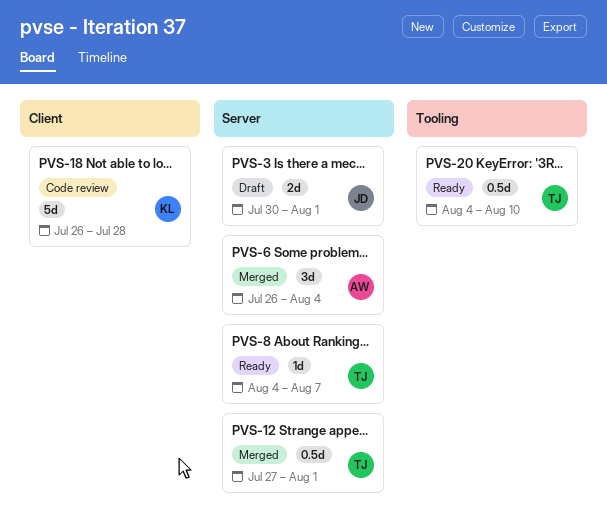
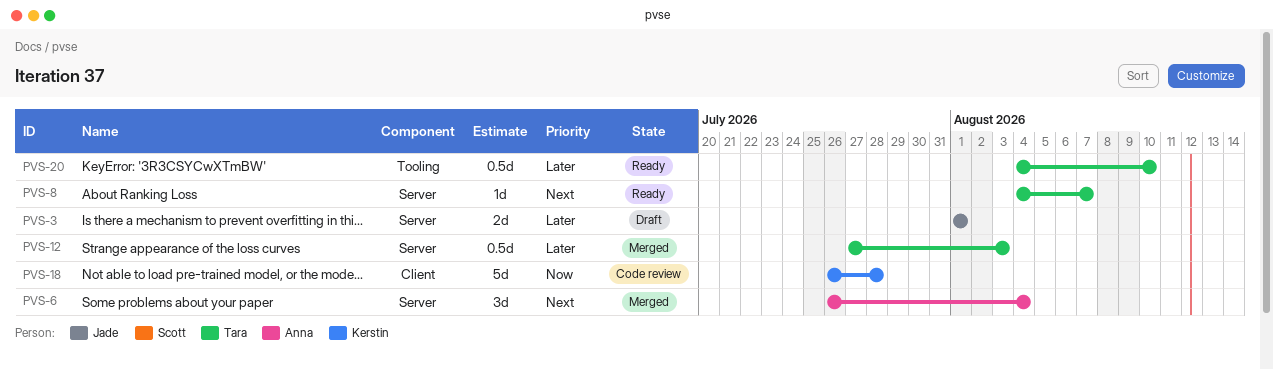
PVS-3, start: Jul 30 -> Aug 1
PVS-12, due: Aug 1 -> Aug 3

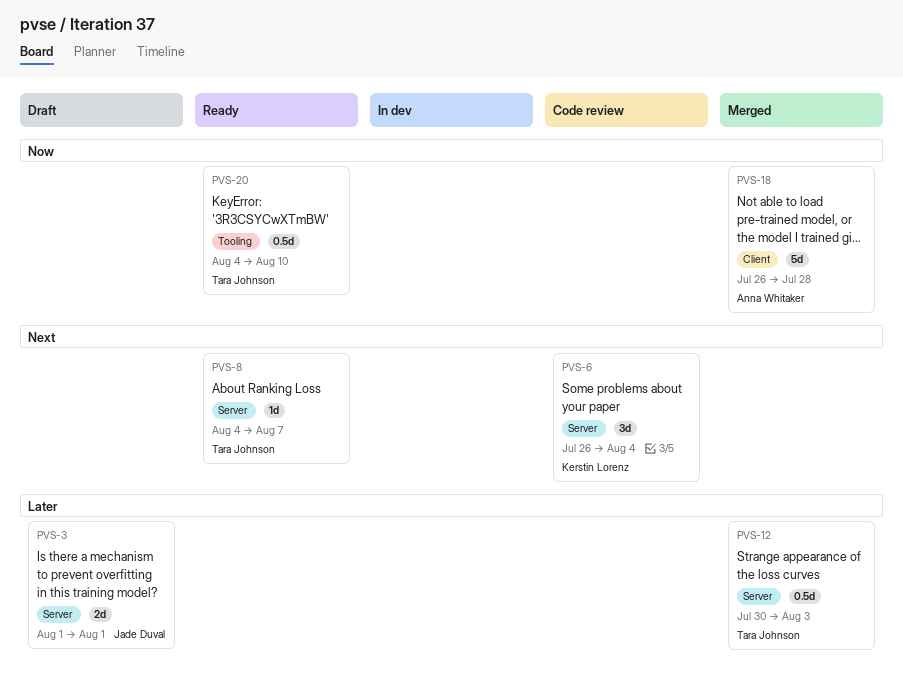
PVS-6, status: Merged -> Code review
PVS-6, owner: Anna Whitaker -> Kerstin Lorenz
PVS-12, start: Jul 27 -> Jul 30
PVS-18, status: Code review -> Merged
PVS-18, owner: Kerstin Lorenz -> Anna Whitaker
PVS-20, priority: Later -> Now

